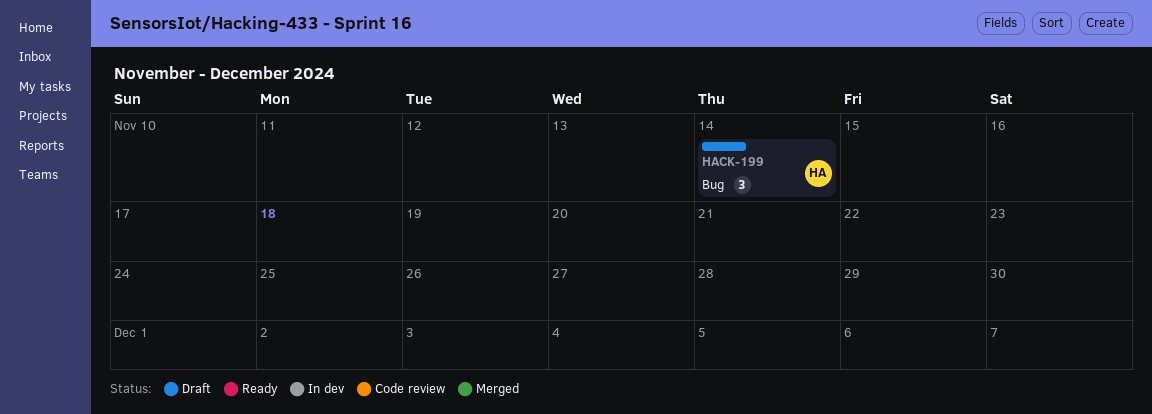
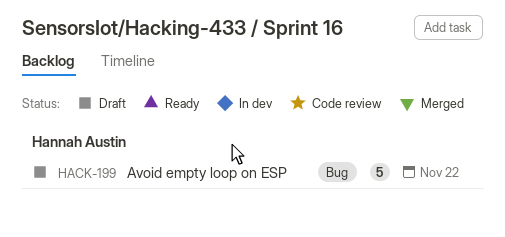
HACK-199, estimate: 3 -> 5
HACK-199, due: Nov 14 -> Nov 22

